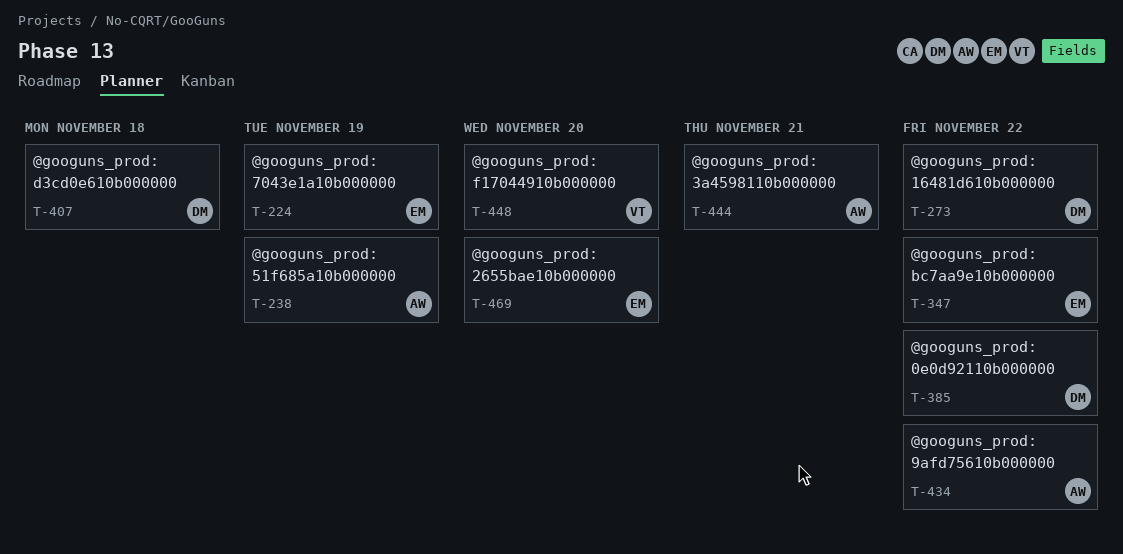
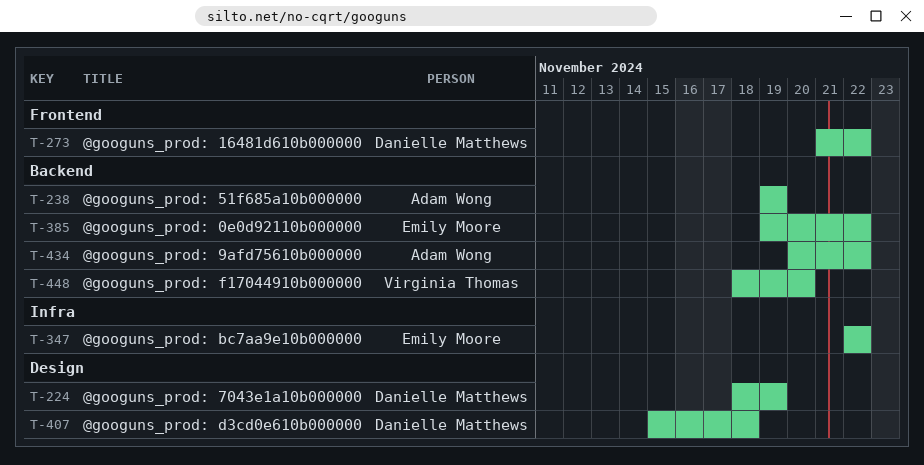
T-224, owner: Emily Moore -> Danielle Matthews
T-385, owner: Danielle Matthews -> Emily Moore
T-444: present -> none
T-469: present -> none

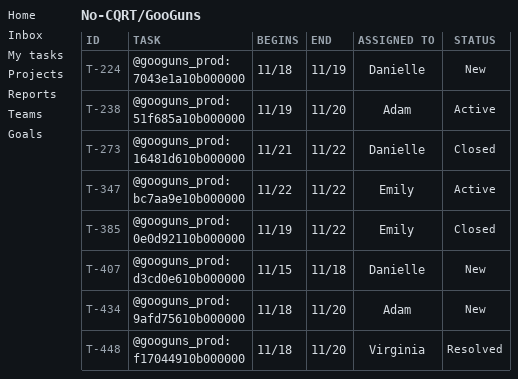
T-238, due: Nov 19 -> Nov 20
T-434, start: Nov 20 -> Nov 18
T-434, due: Nov 22 -> Nov 20

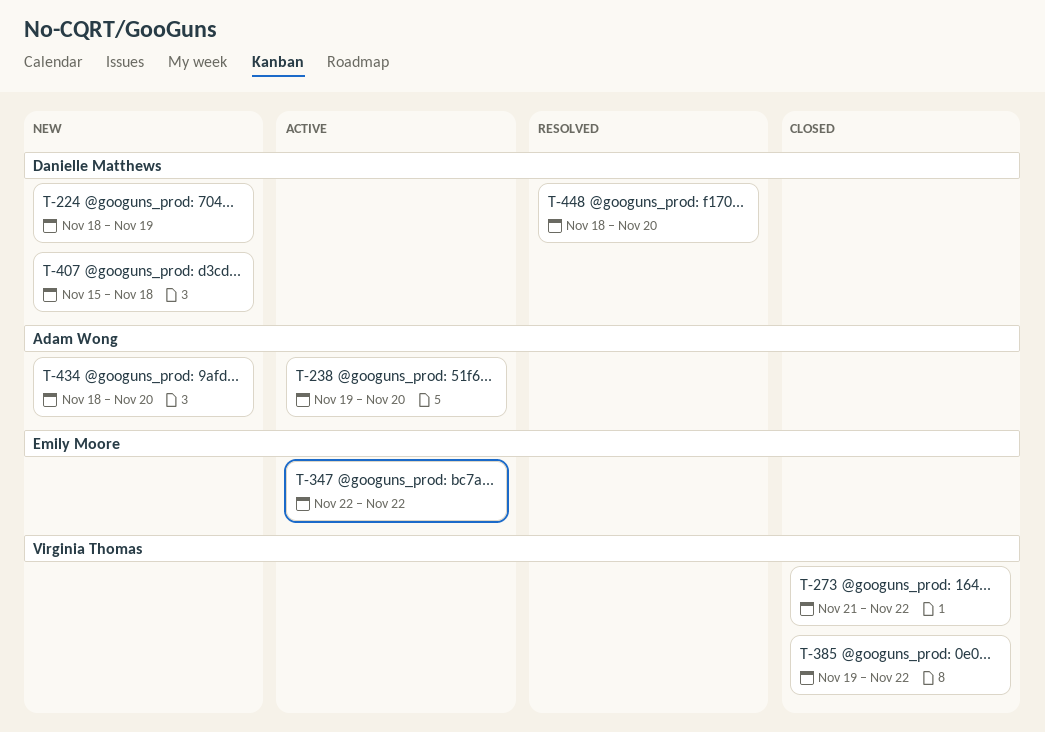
T-273, owner: Danielle Matthews -> Virginia Thomas
T-385, owner: Emily Moore -> Virginia Thomas
T-448, owner: Virginia Thomas -> Danielle Matthews

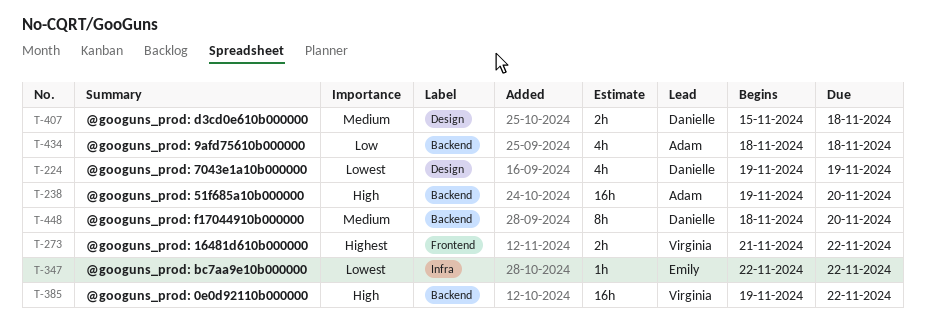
T-224, start: Nov 18 -> Nov 19
T-434, due: Nov 20 -> Nov 18

